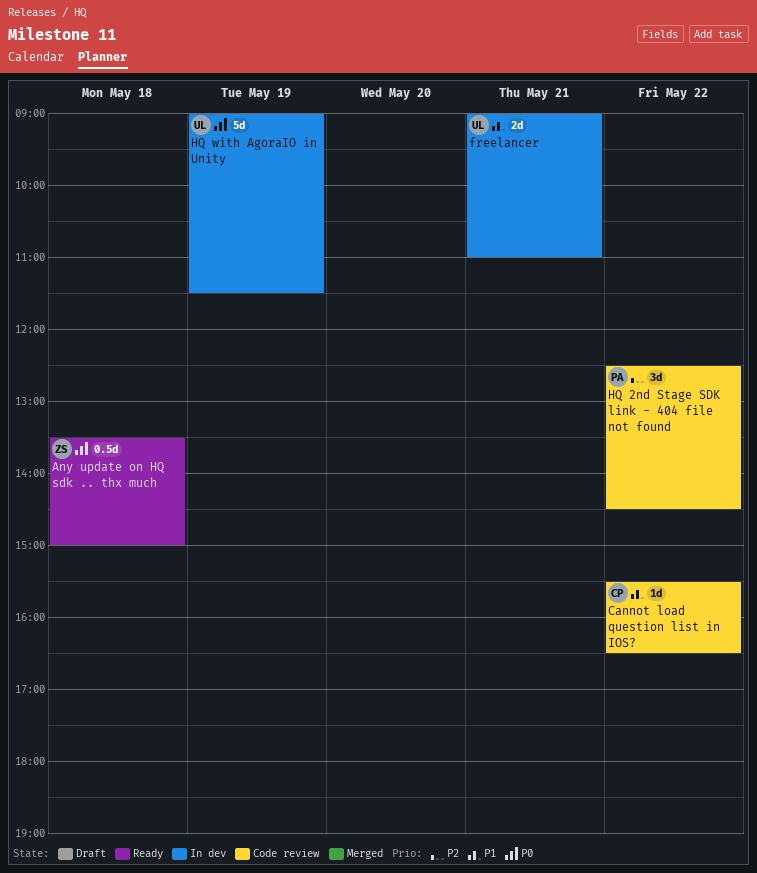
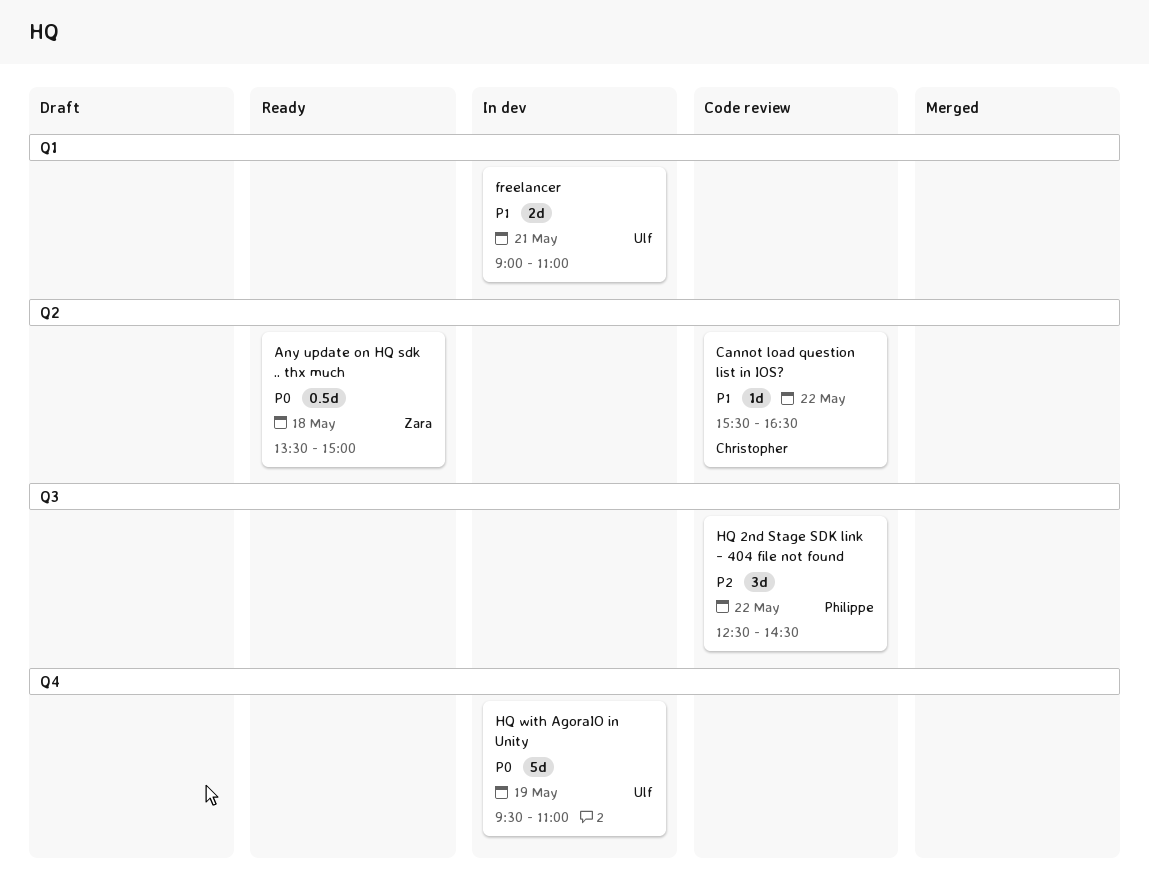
HQ with AgoraIO in Unity, begins: 09:00 -> 09:30
HQ with AgoraIO in Unity, ends: 11:30 -> 11:00

